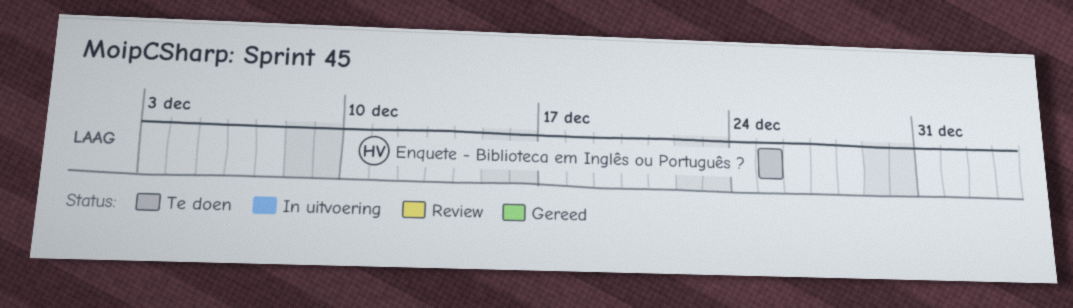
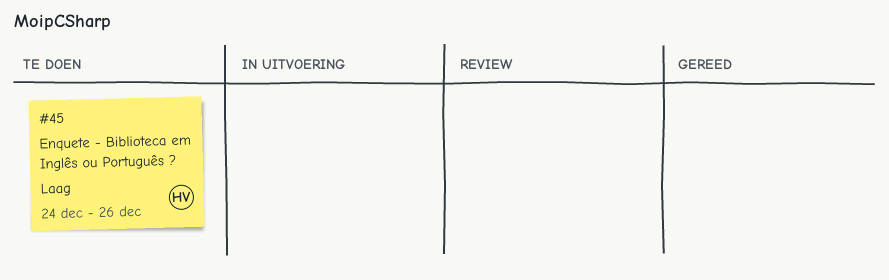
Enquete - Biblioteca em Inglês ou Português ?, start: Dec 25 -> Dec 24
Enquete - Biblioteca em Inglês ou Português ?, due: Dec 25 -> Dec 26

